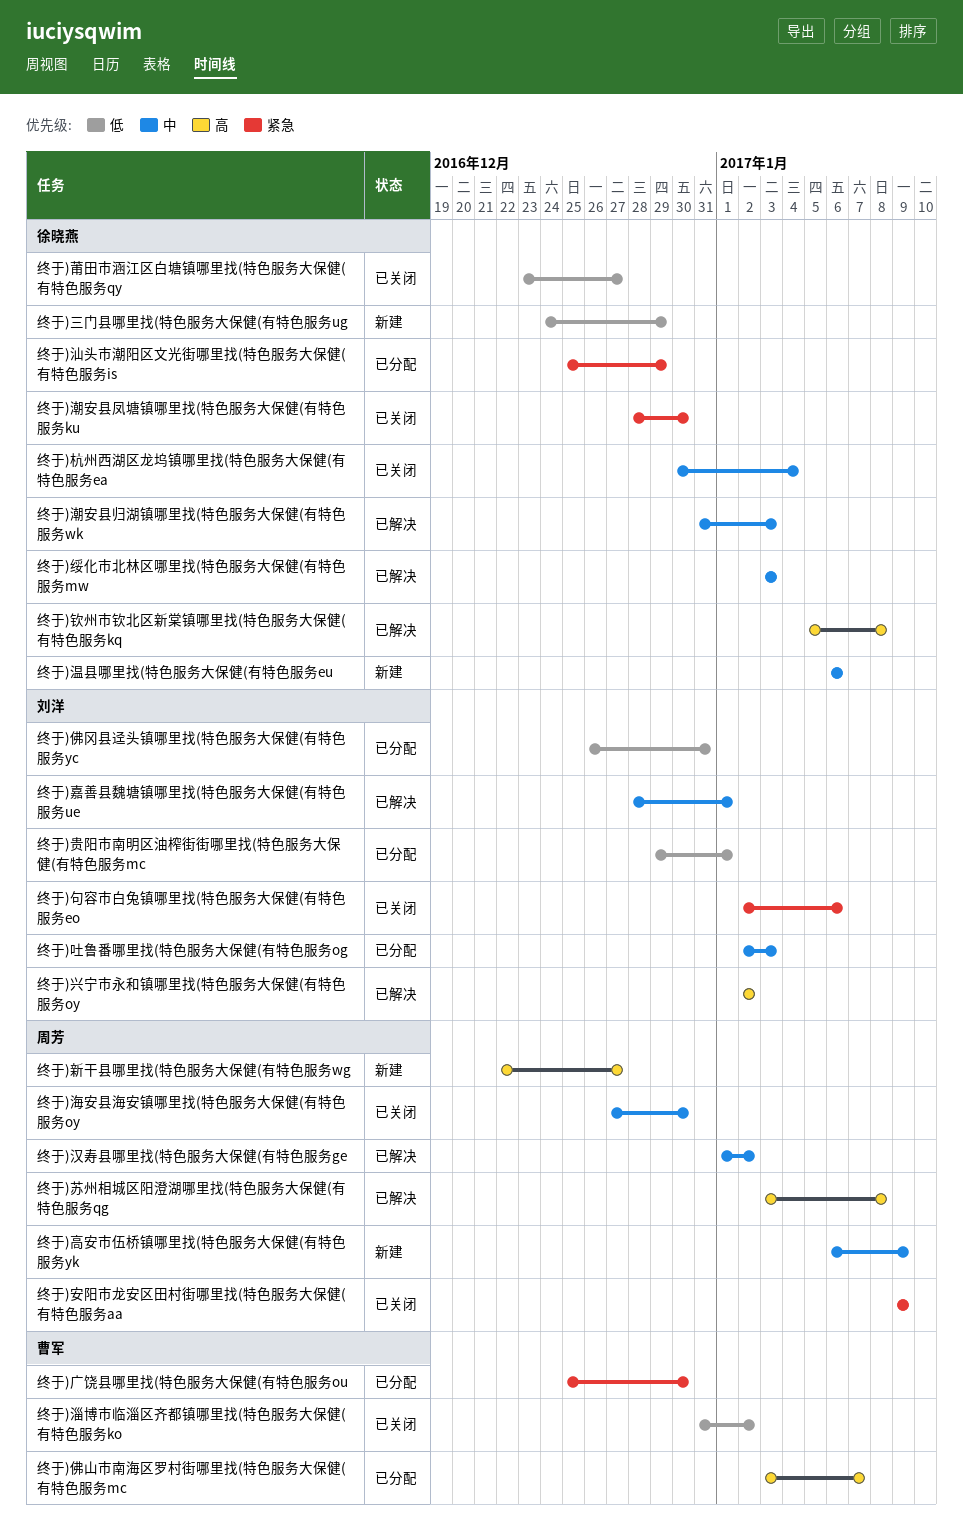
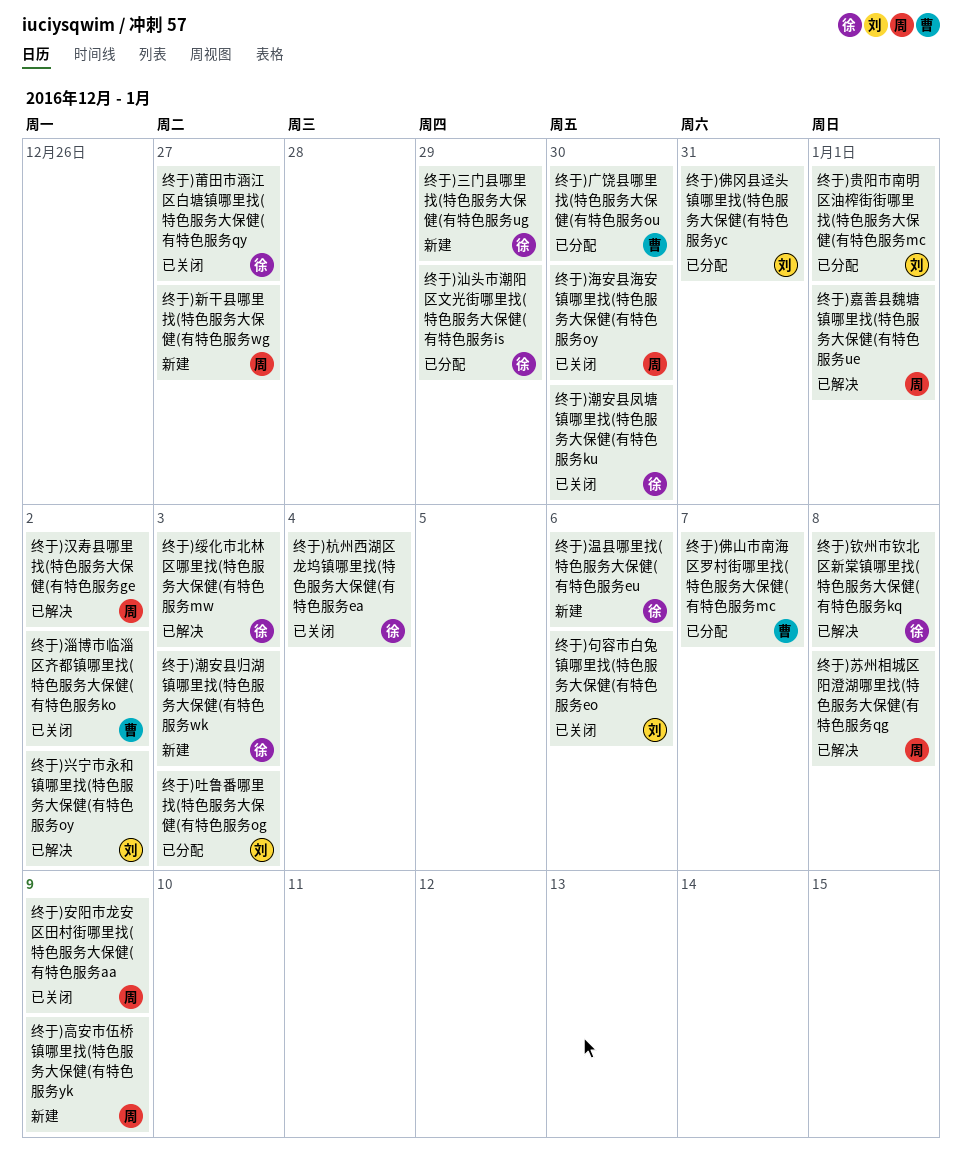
终于)嘉善县魏塘镇哪里找(特色服务大保健(有特色服务ue, owner: 刘洋 -> 周芳
终于)潮安县归湖镇哪里找(特色服务大保健(有特色服务wk, status: 已解决 -> 新建

